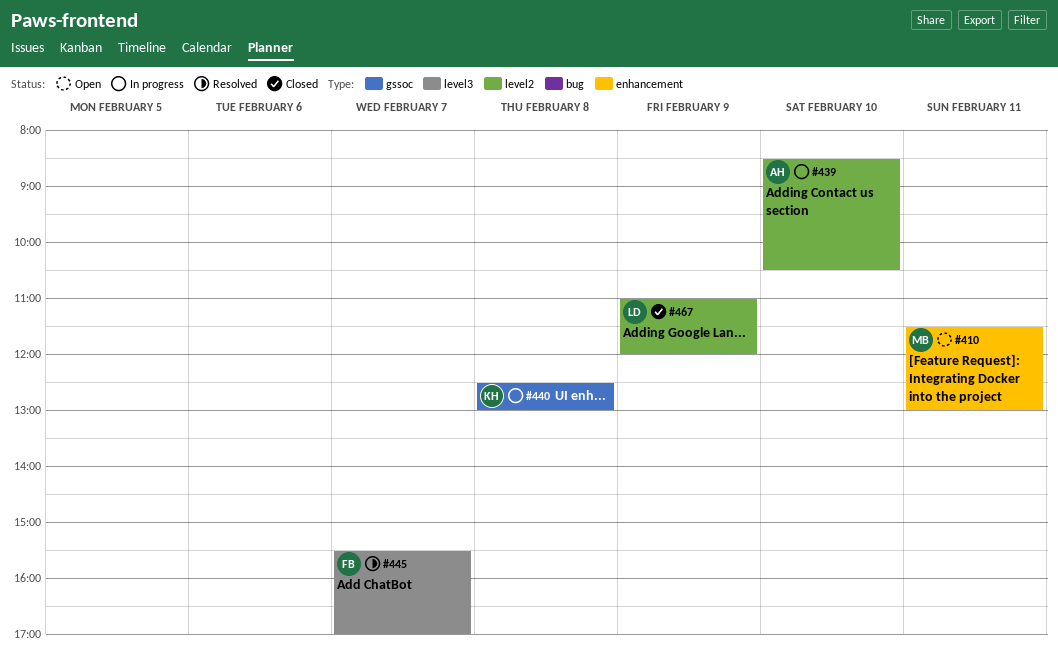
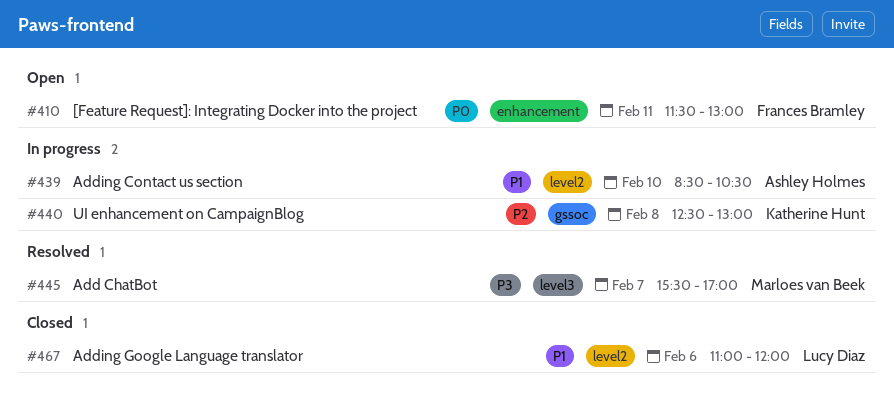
#410, owner: Marloes van Beek -> Frances Bramley
#445, owner: Frances Bramley -> Marloes van Beek
#467, day: Feb 9 -> Feb 6

